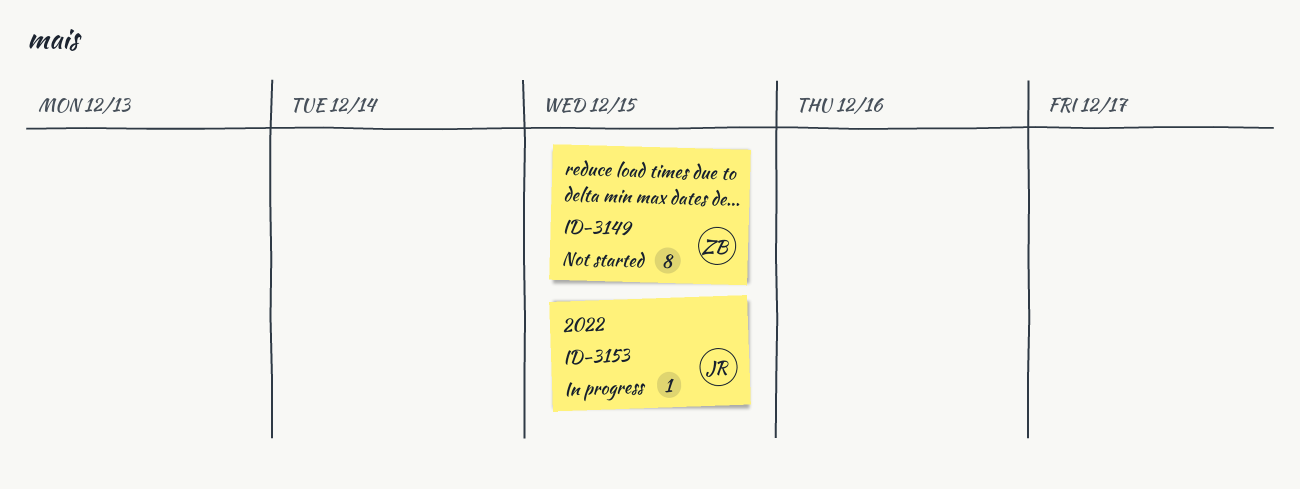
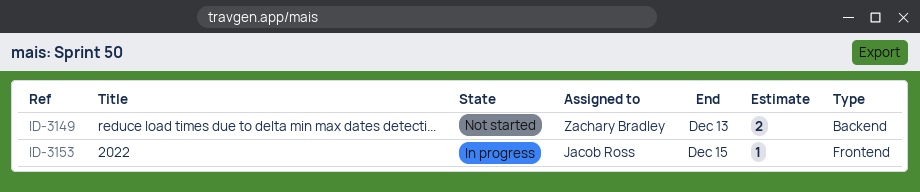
ID-3149, estimate: 8 -> 2
ID-3149, due: Dec 15 -> Dec 13

